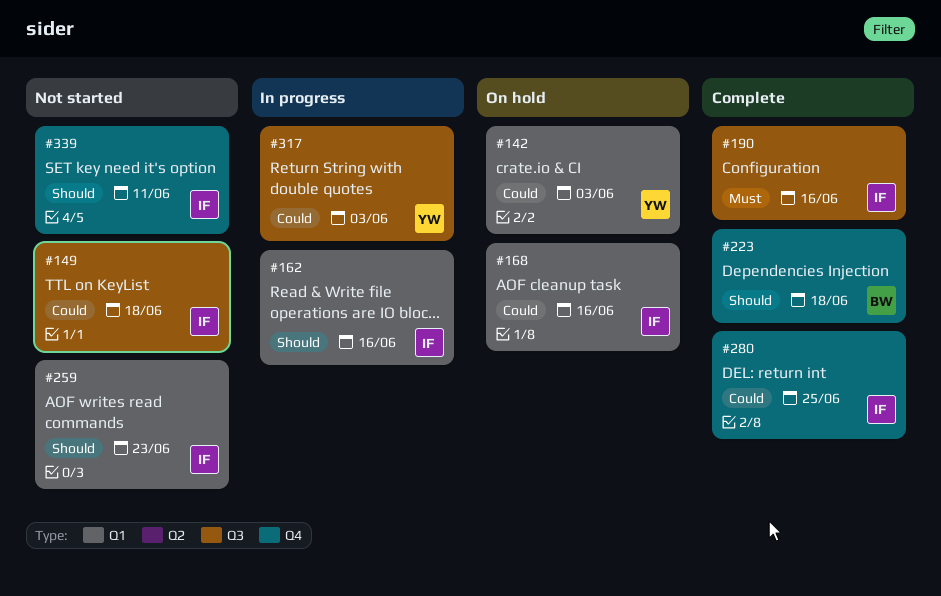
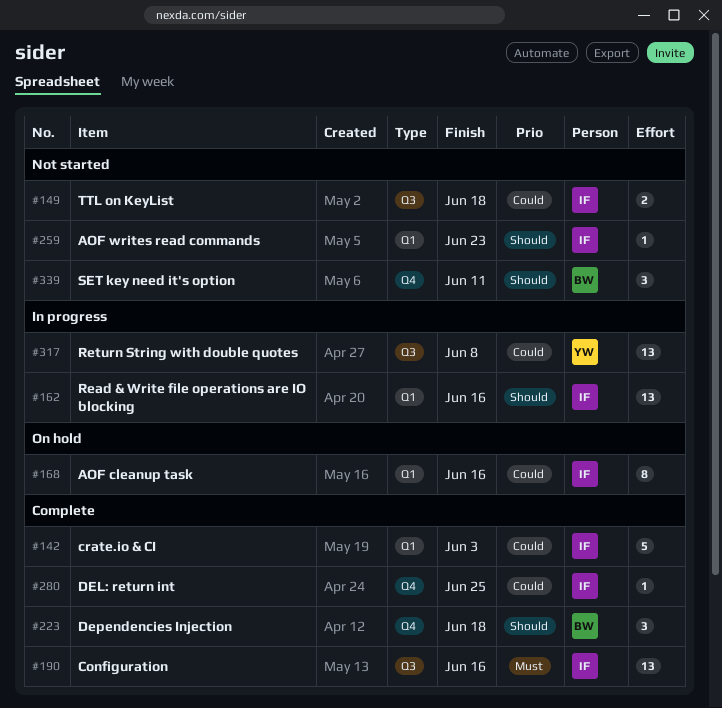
#142, status: On hold -> Complete
#142, owner: YW -> IF
#317, due: Jun 3 -> Jun 8
#339, owner: IF -> BW

